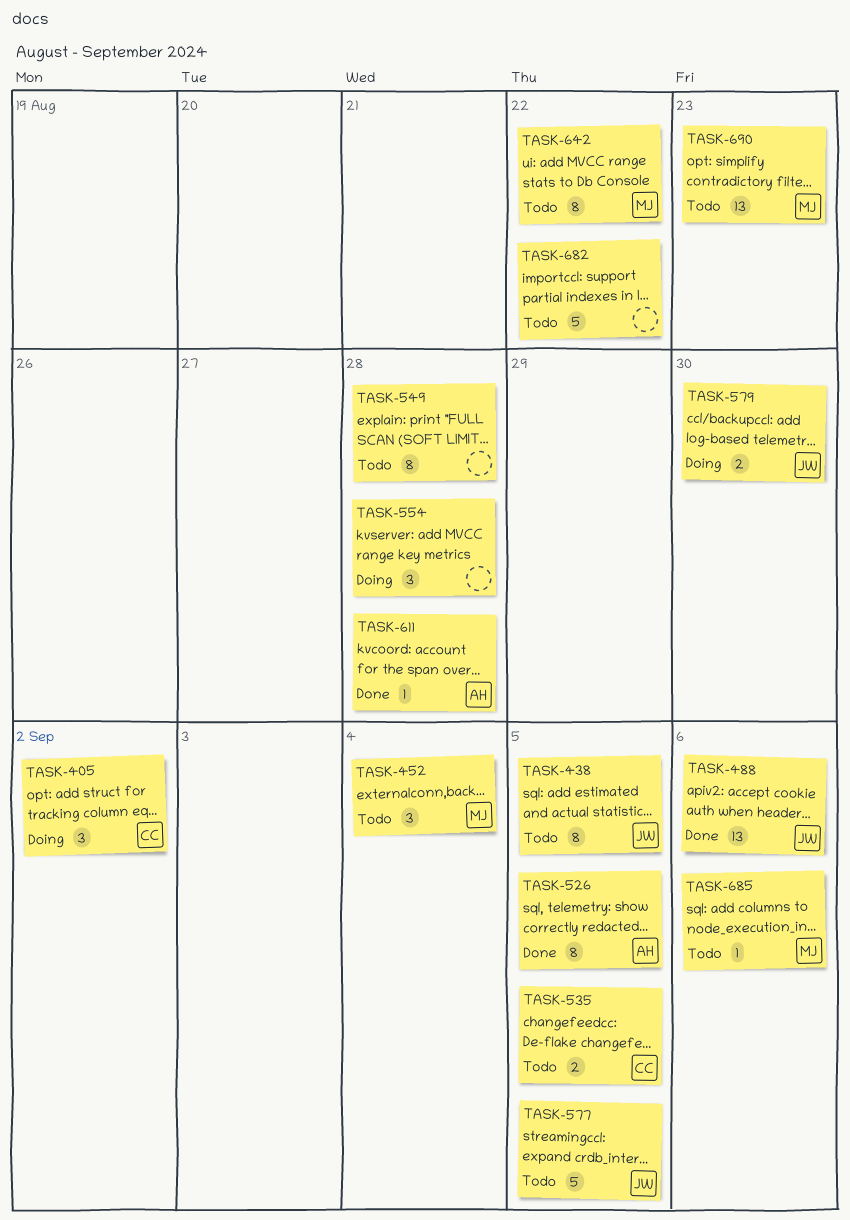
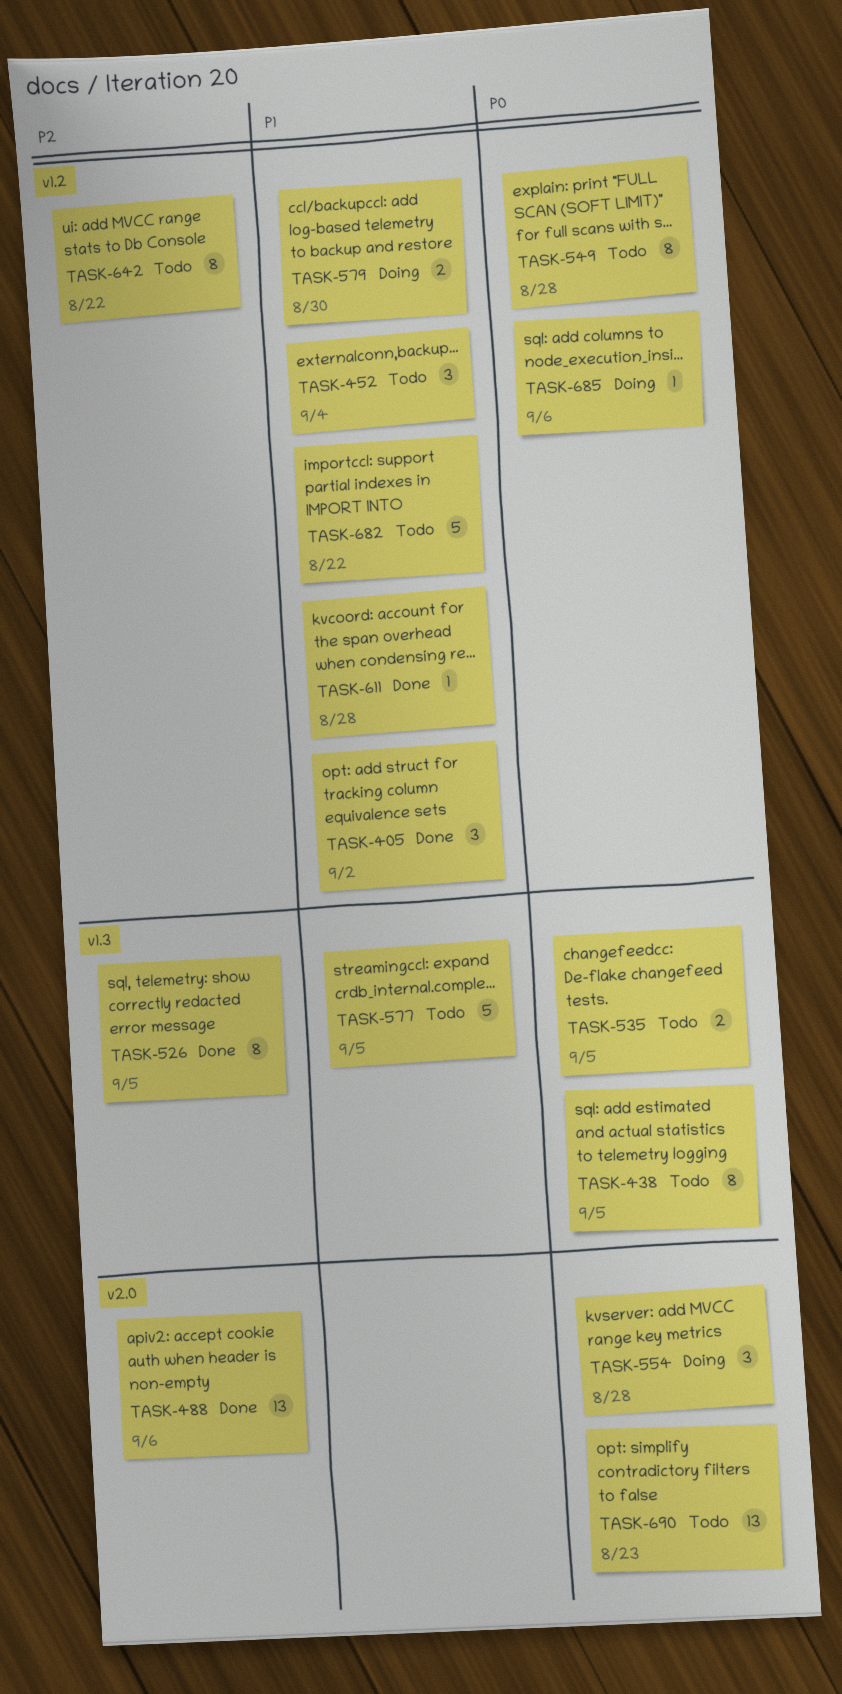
TASK-405, status: Doing -> Done
TASK-685, status: Todo -> Doing

